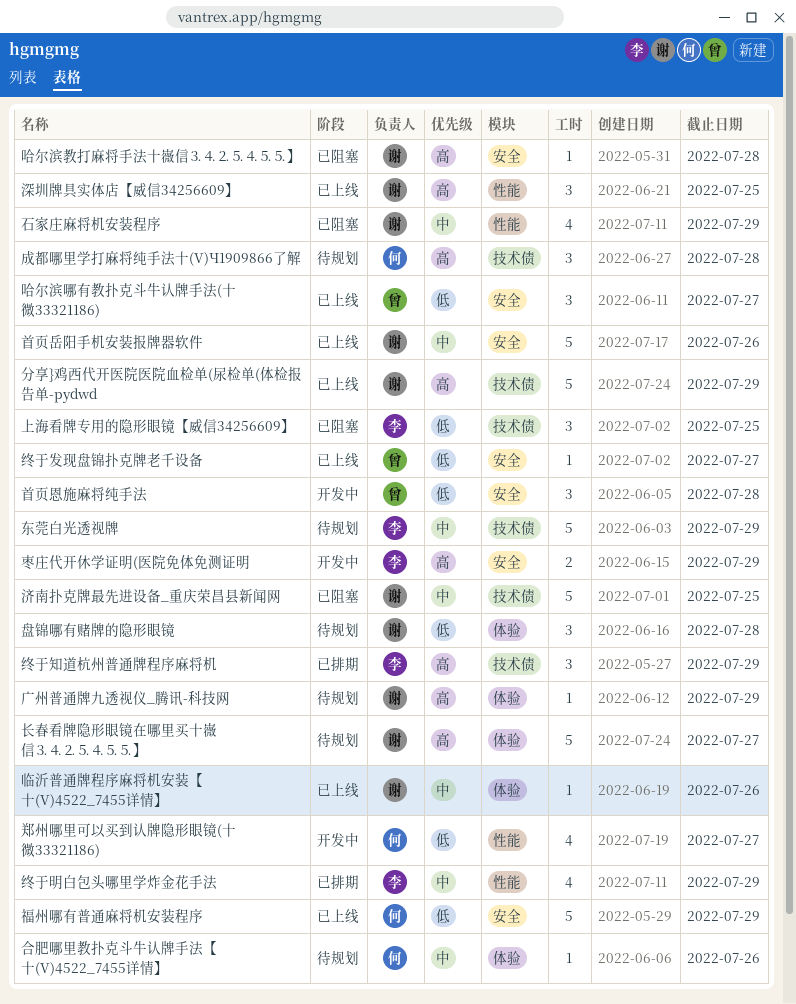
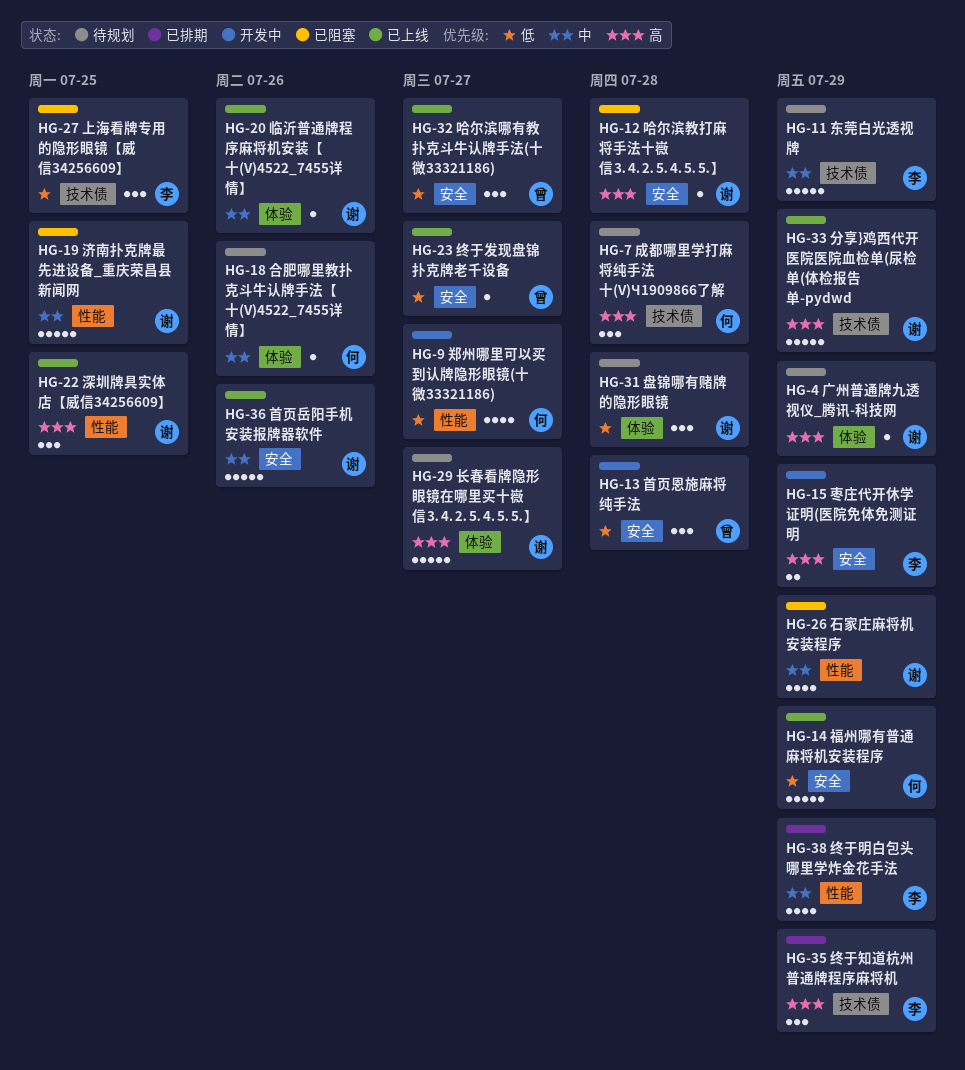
济南扑克牌最先进设备_重庆荣昌县新闻网, label: 技术债 -> 性能

